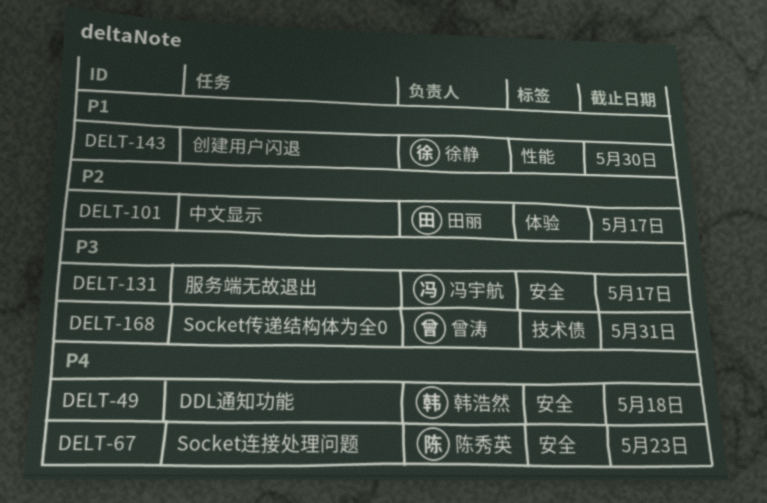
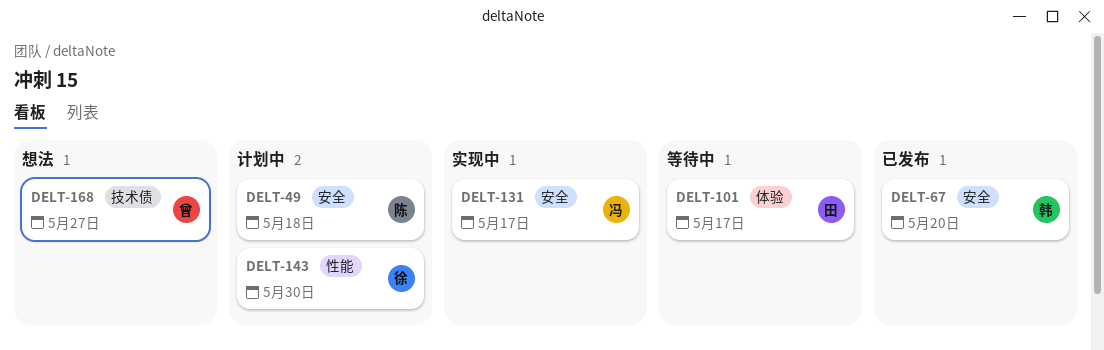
DELT-49, owner: 韩浩然 -> 陈秀英
DELT-67, owner: 陈秀英 -> 韩浩然
DELT-67, due: May 23 -> May 20
DELT-168, due: May 31 -> May 27

